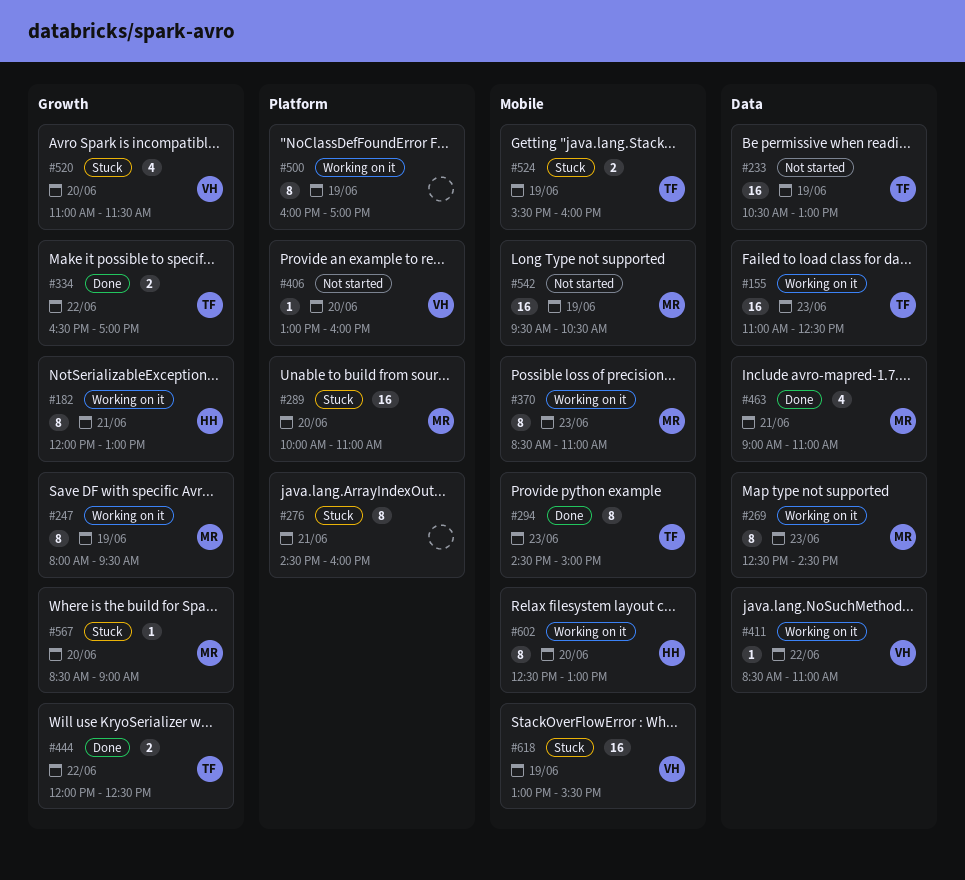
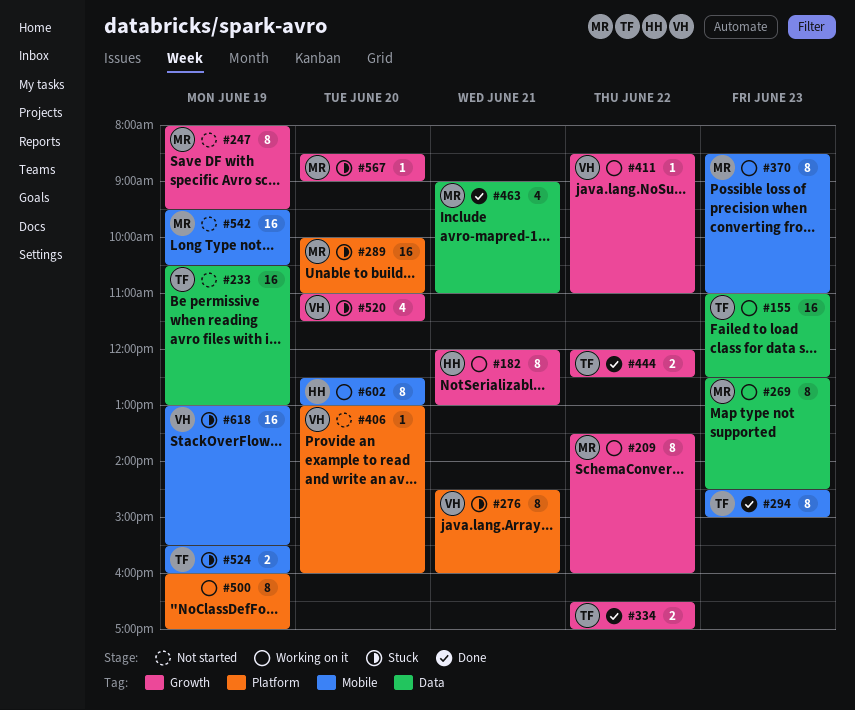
#209: none -> present
#247, status: Working on it -> Not started
#276, owner: none -> VH
#411, label: Data -> Growth

